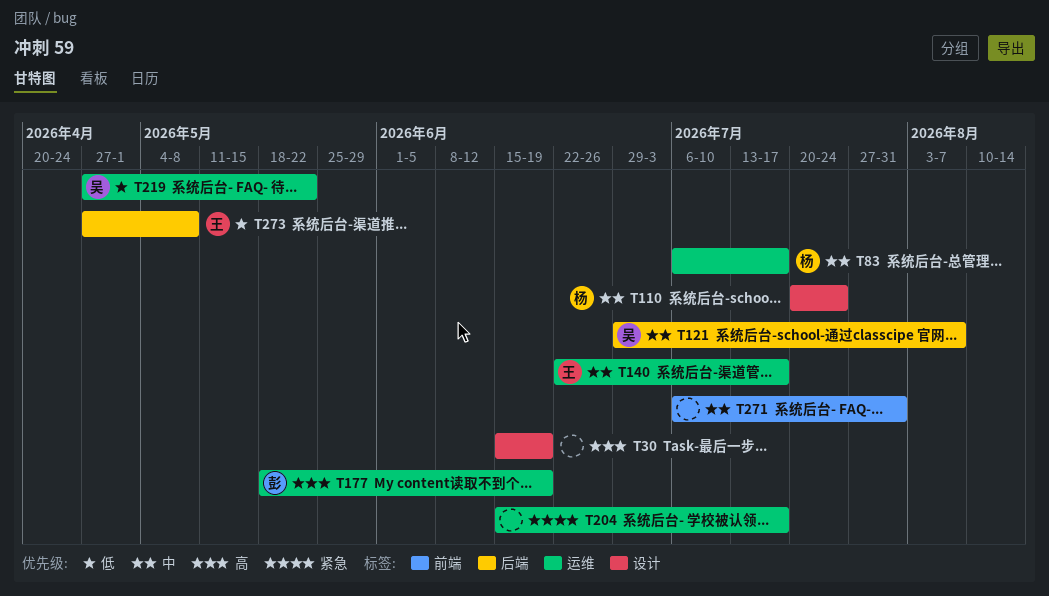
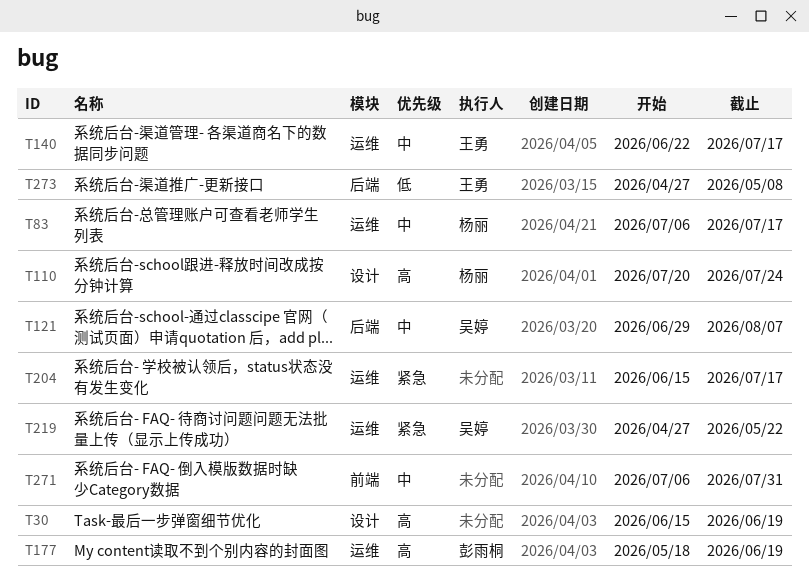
T110, priority: 中 -> 高
T219, priority: 低 -> 紧急

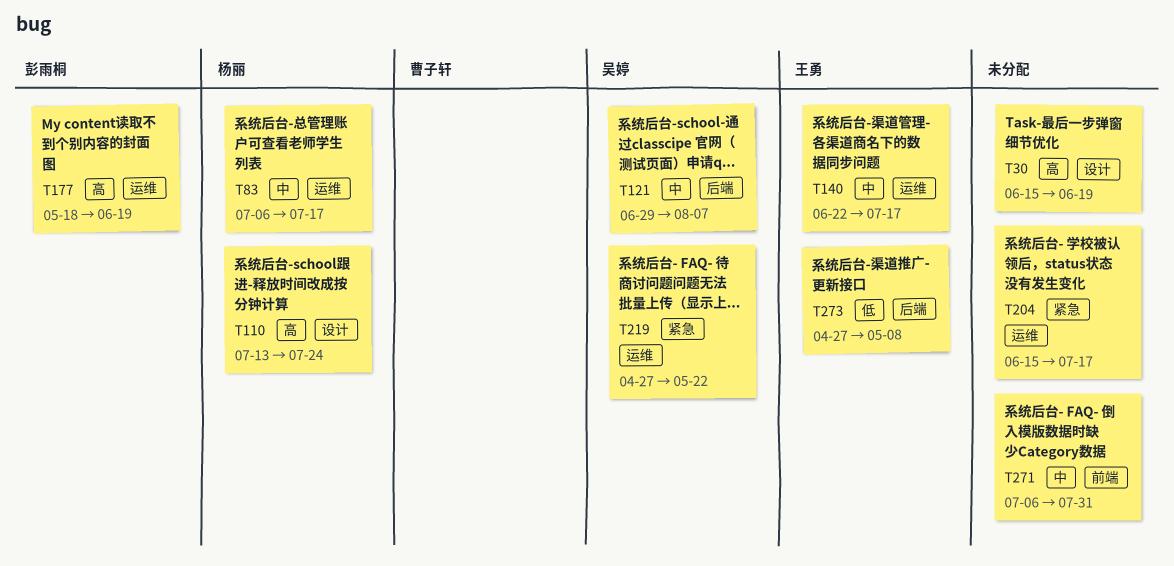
T110, start: Jul 20 -> Jul 13

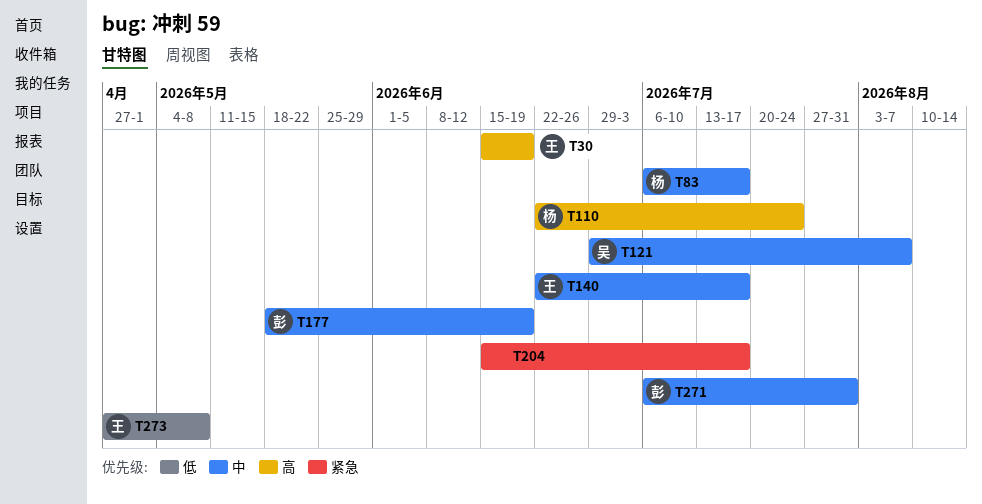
T30, owner: none -> 王勇
T110, start: Jul 13 -> Jun 22
T177, priority: 高 -> 中
T219: present -> none
T271, owner: none -> 彭雨桐

